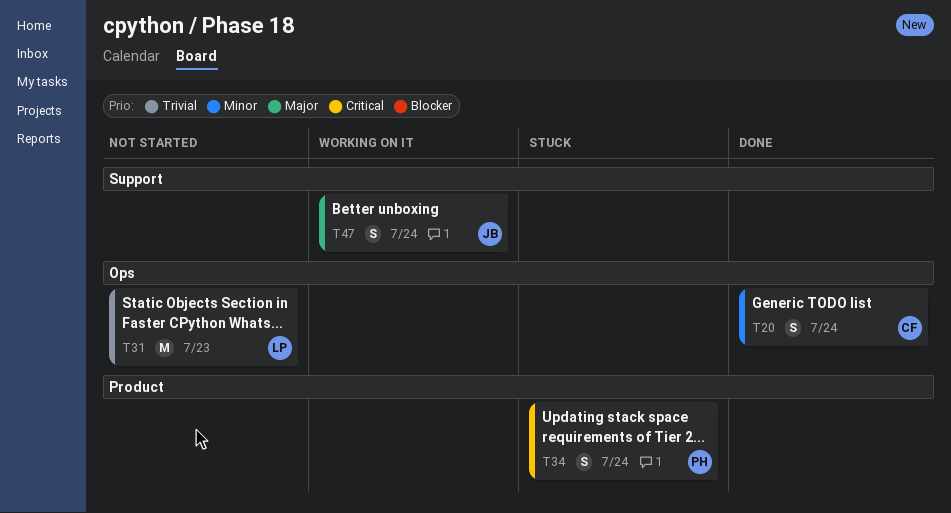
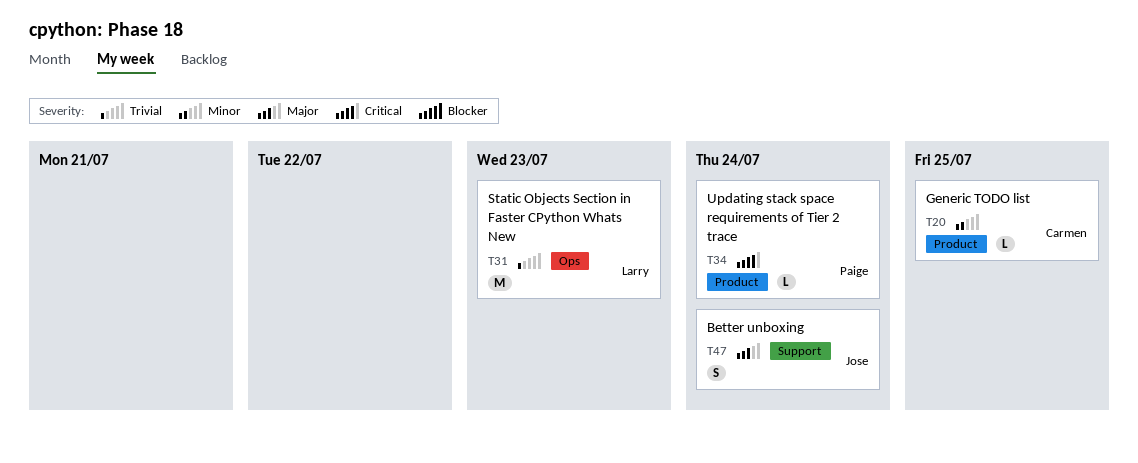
T20, label: Ops -> Product
T20, estimate: S -> L
T20, due: Jul 24 -> Jul 25
T34, estimate: S -> L

